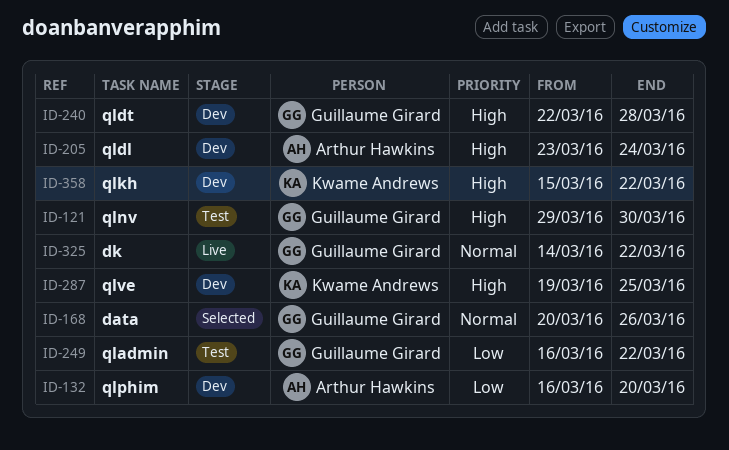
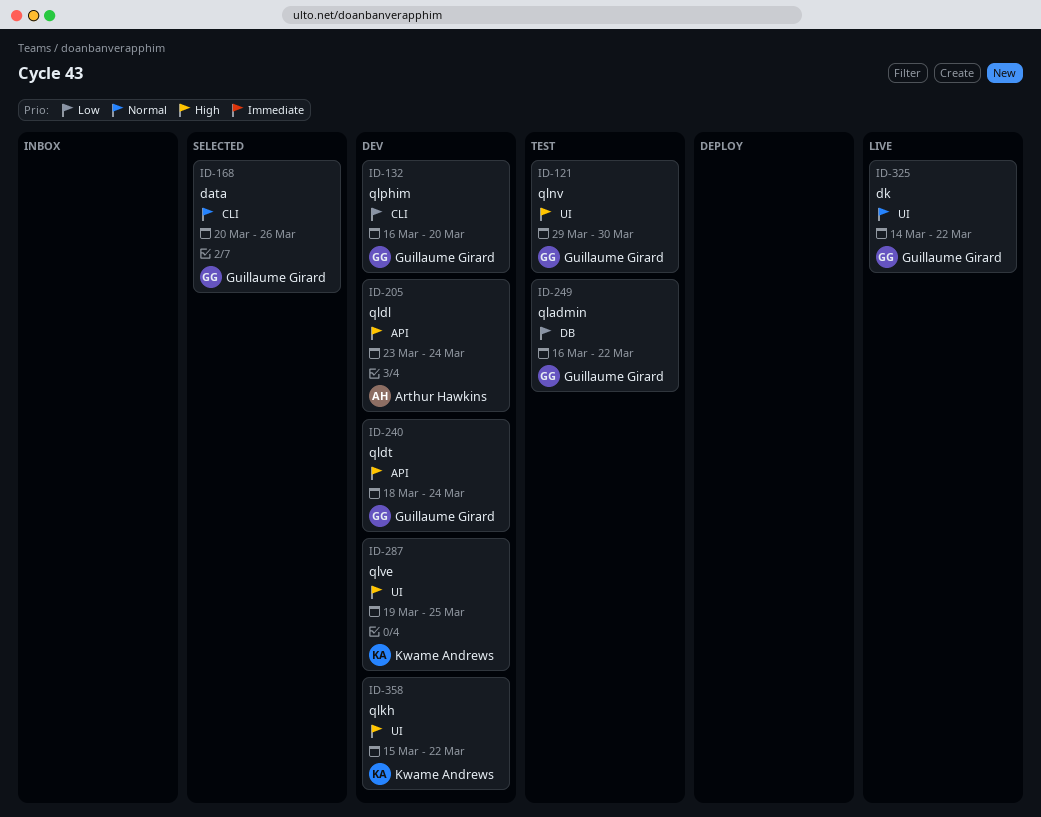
ID-132, owner: Arthur Hawkins -> Guillaume Girard
ID-240, start: Mar 22 -> Mar 18
ID-240, due: Mar 28 -> Mar 24

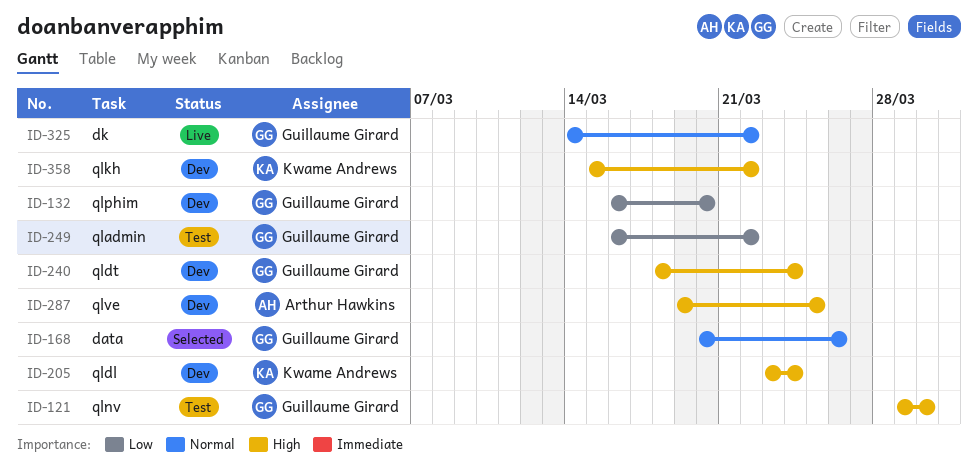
ID-205, owner: Arthur Hawkins -> Kwame Andrews
ID-287, owner: Kwame Andrews -> Arthur Hawkins

